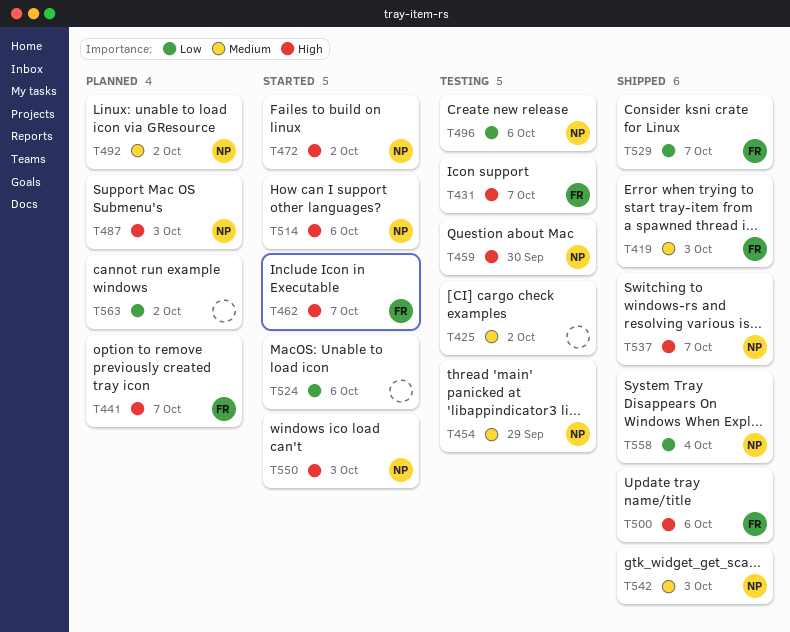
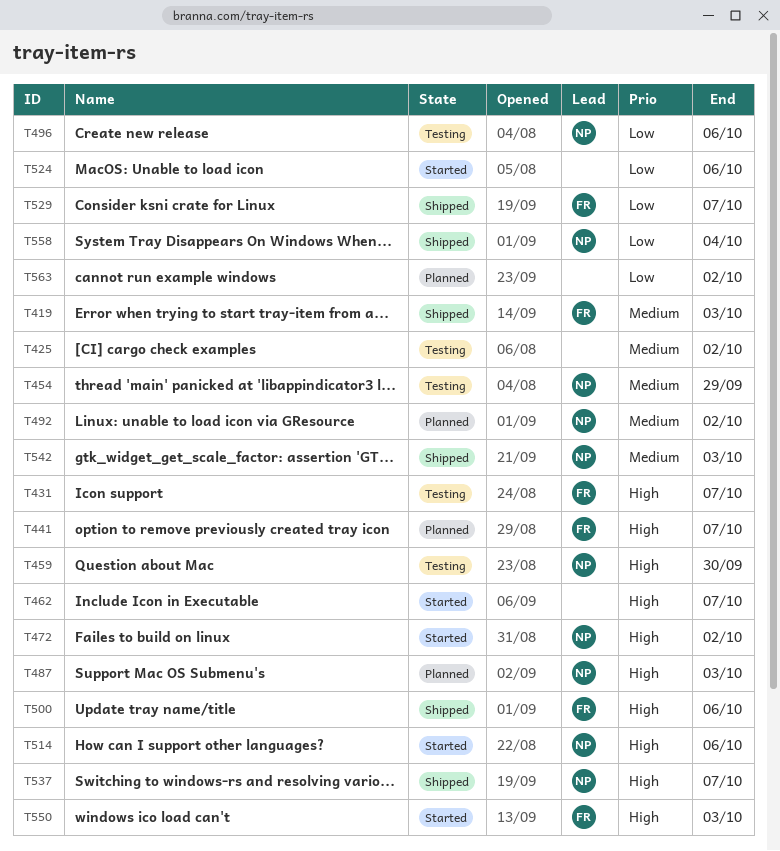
T462, owner: FR -> none
T550, owner: NP -> FR

